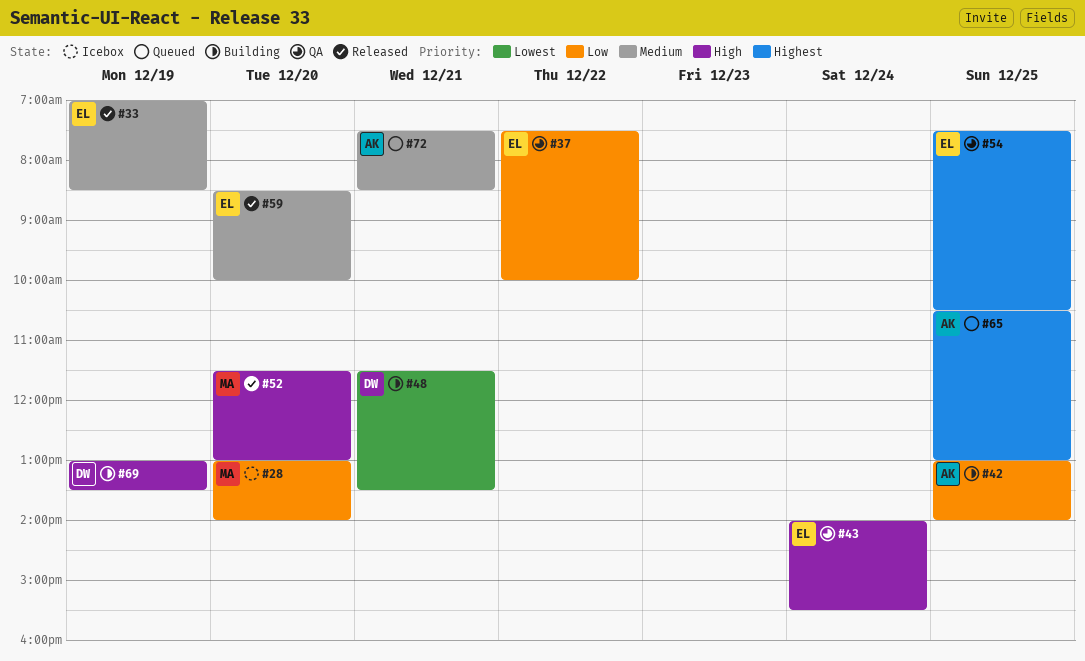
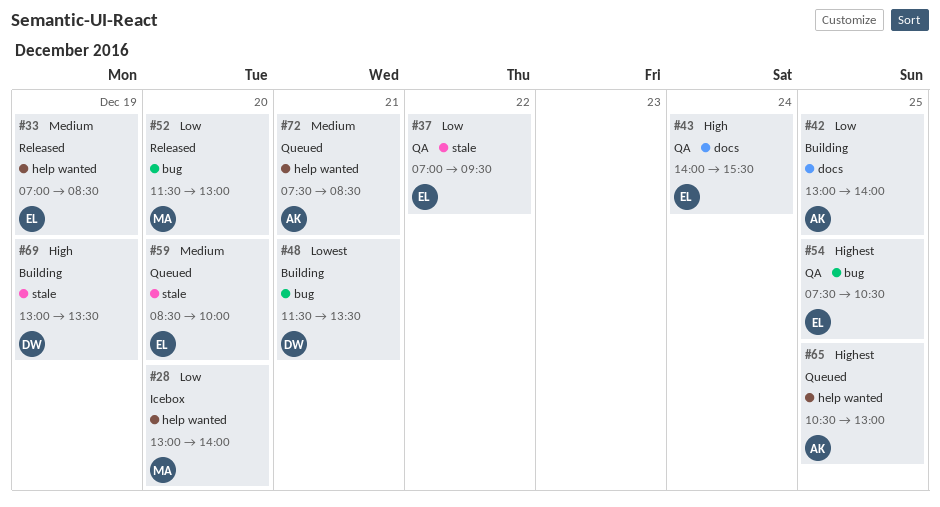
#37, begins: 07:30 -> 07:00
#37, ends: 10:00 -> 09:30
#52, priority: High -> Low
#59, status: Released -> Queued

